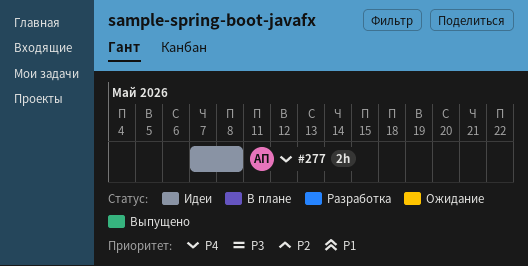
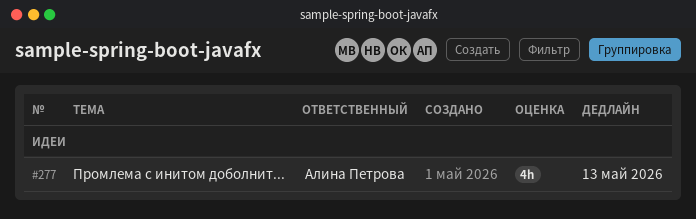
#277, estimate: 2h -> 4h
#277, due: May 8 -> May 13

